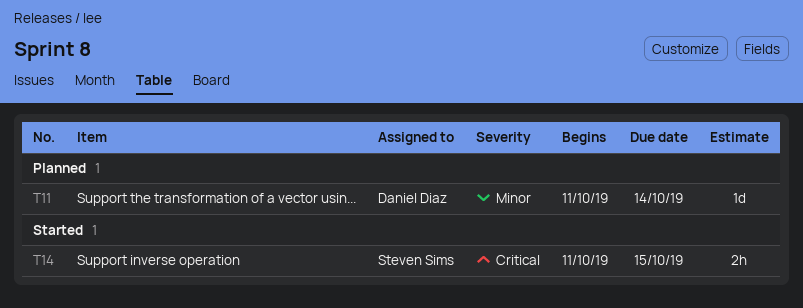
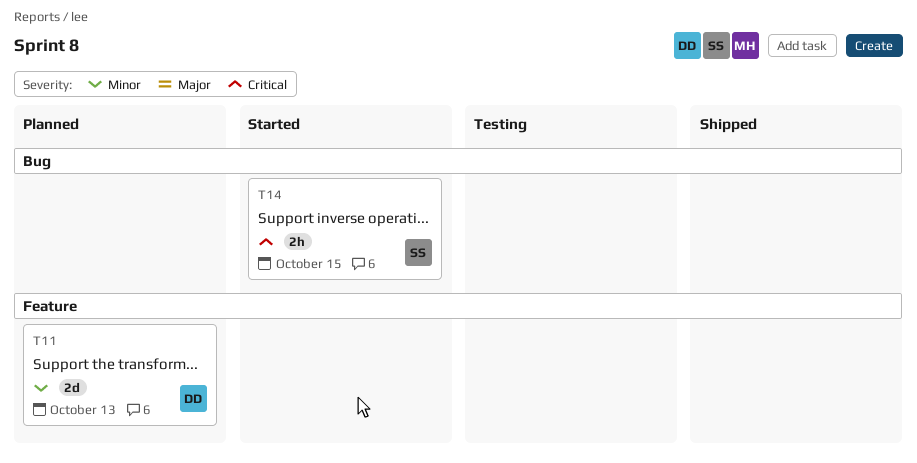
T11, estimate: 1d -> 2d
T11, due: Oct 14 -> Oct 13

